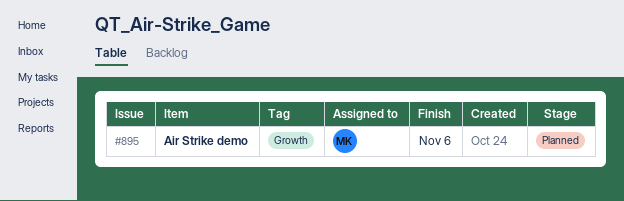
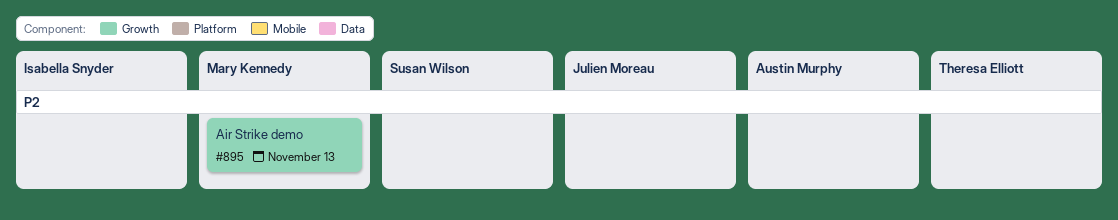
#895, due: Nov 6 -> Nov 13

